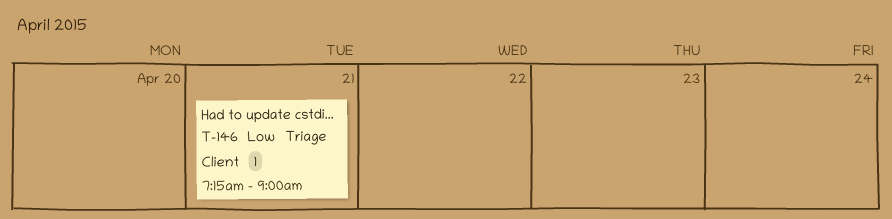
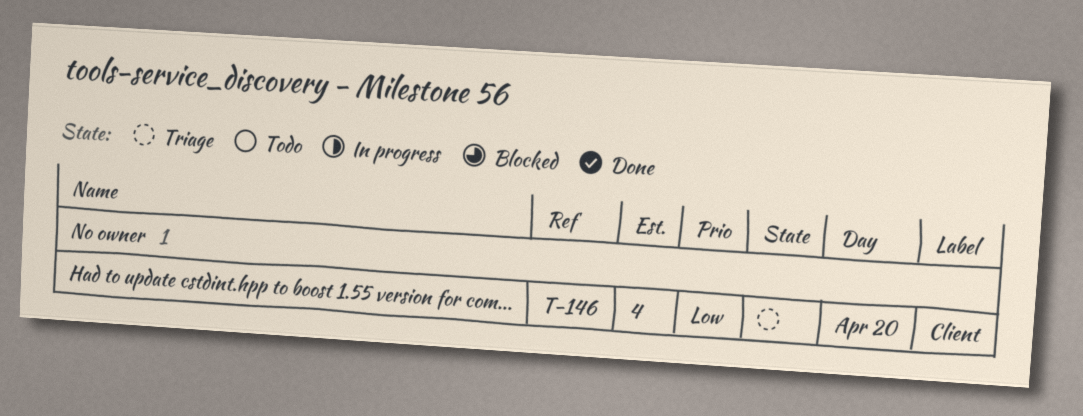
T-146, estimate: 1 -> 4
T-146, day: Apr 21 -> Apr 20

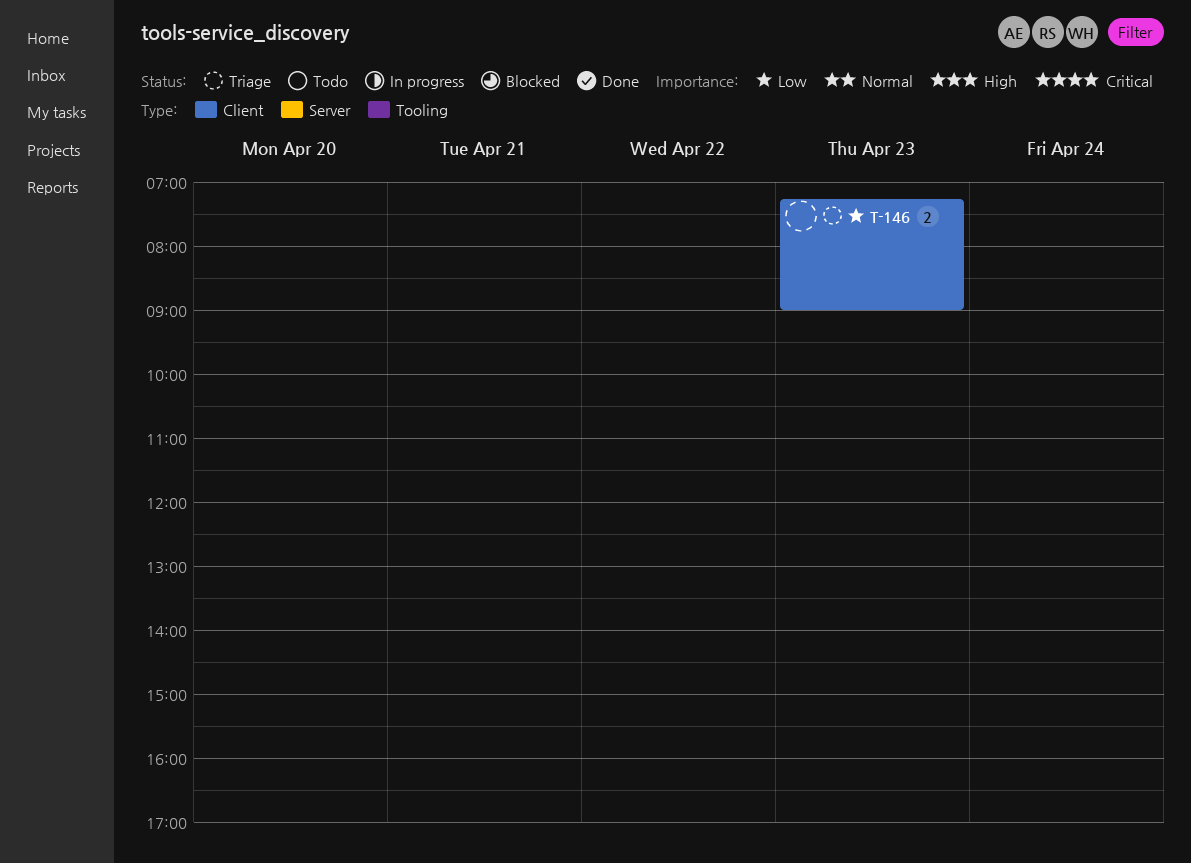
T-146, estimate: 4 -> 2
T-146, day: Apr 20 -> Apr 23

